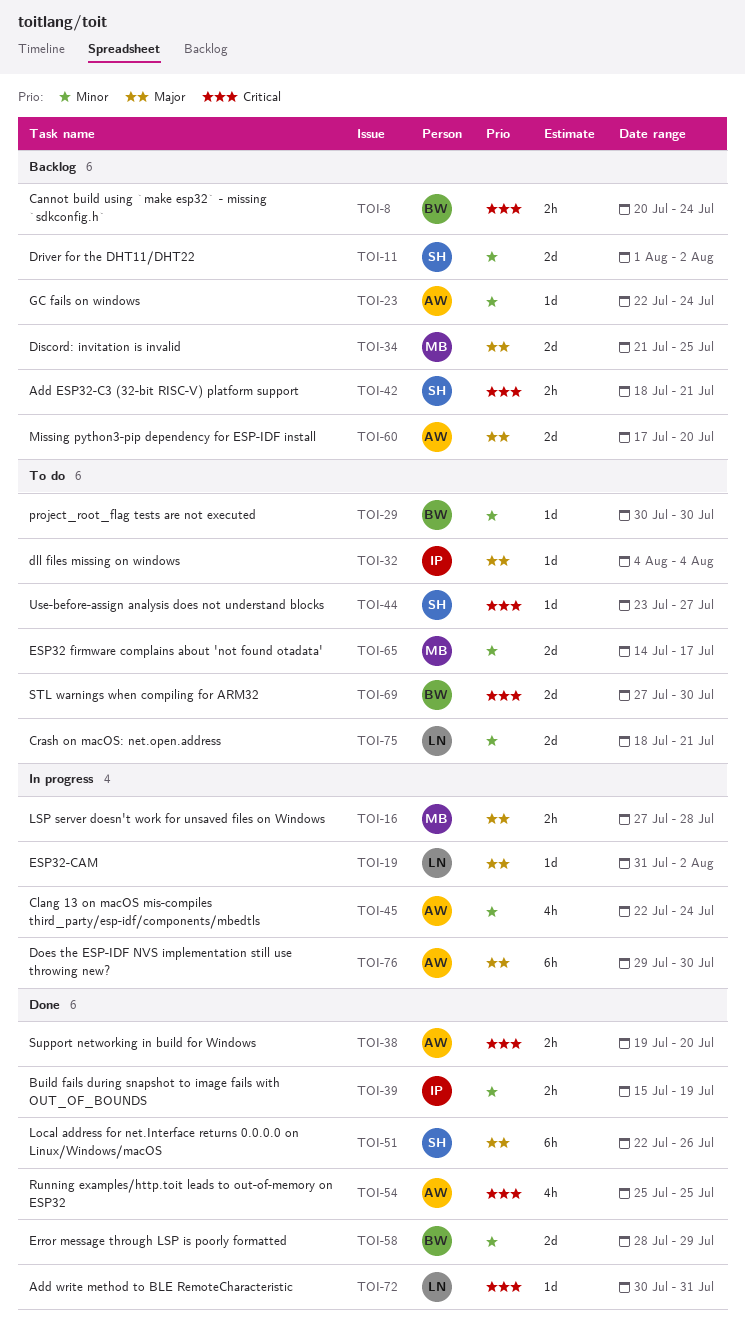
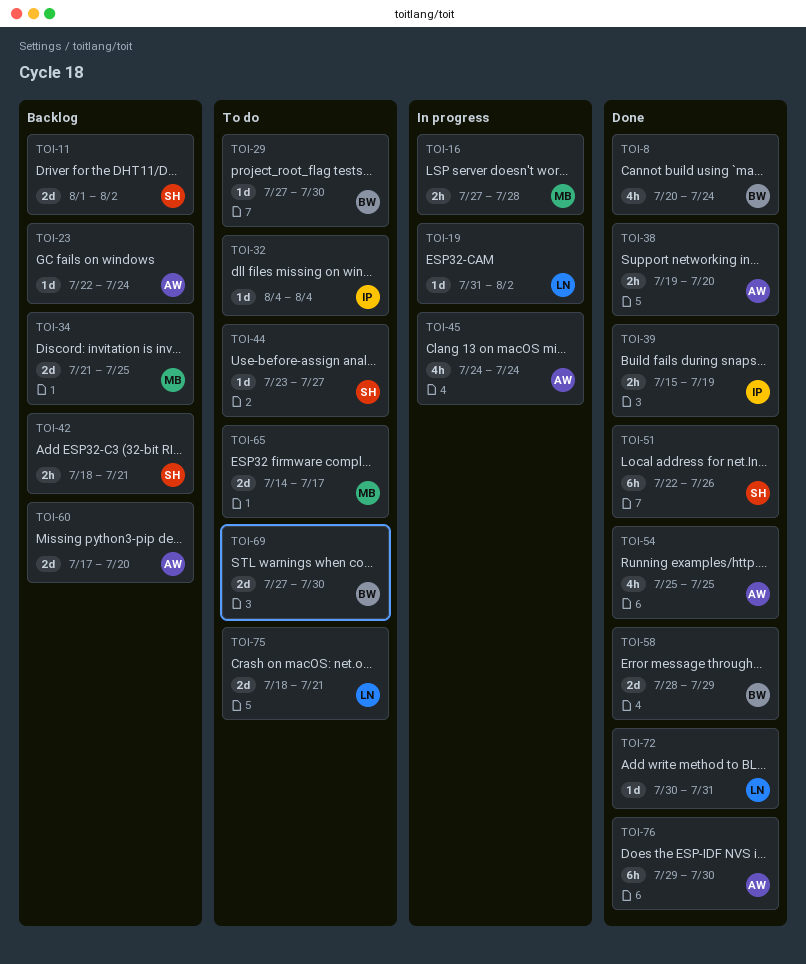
TOI-8, status: Backlog -> Done
TOI-8, estimate: 2h -> 4h
TOI-29, start: Jul 30 -> Jul 27
TOI-45, start: Jul 22 -> Jul 24
TOI-76, status: In progress -> Done

